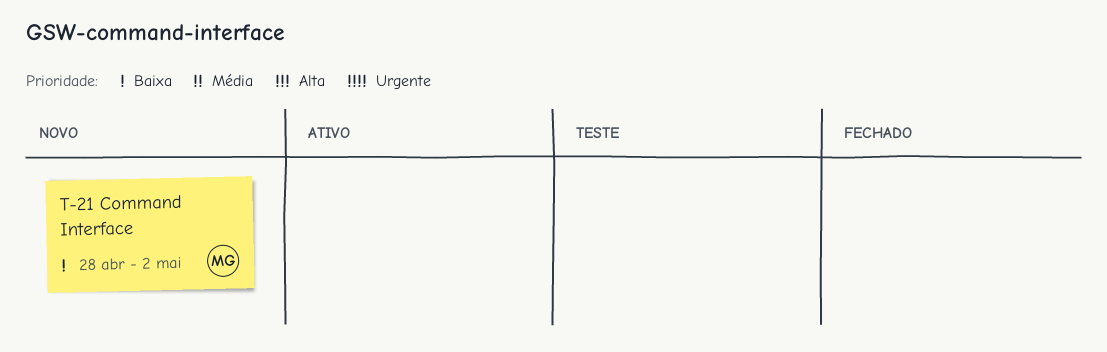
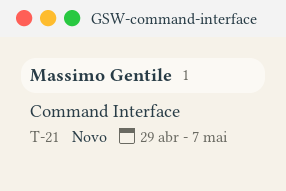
T-21, start: Apr 28 -> Apr 29
T-21, due: May 2 -> May 7

